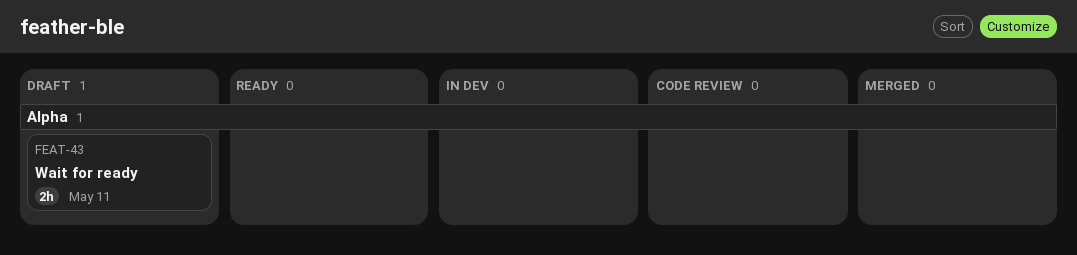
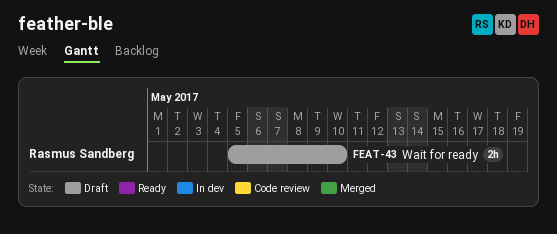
FEAT-43, due: May 11 -> May 10

